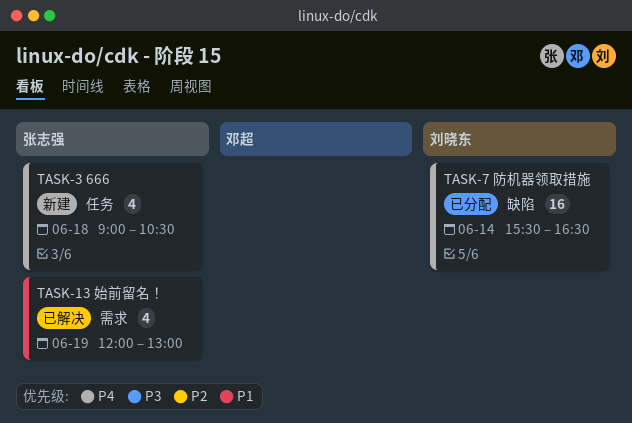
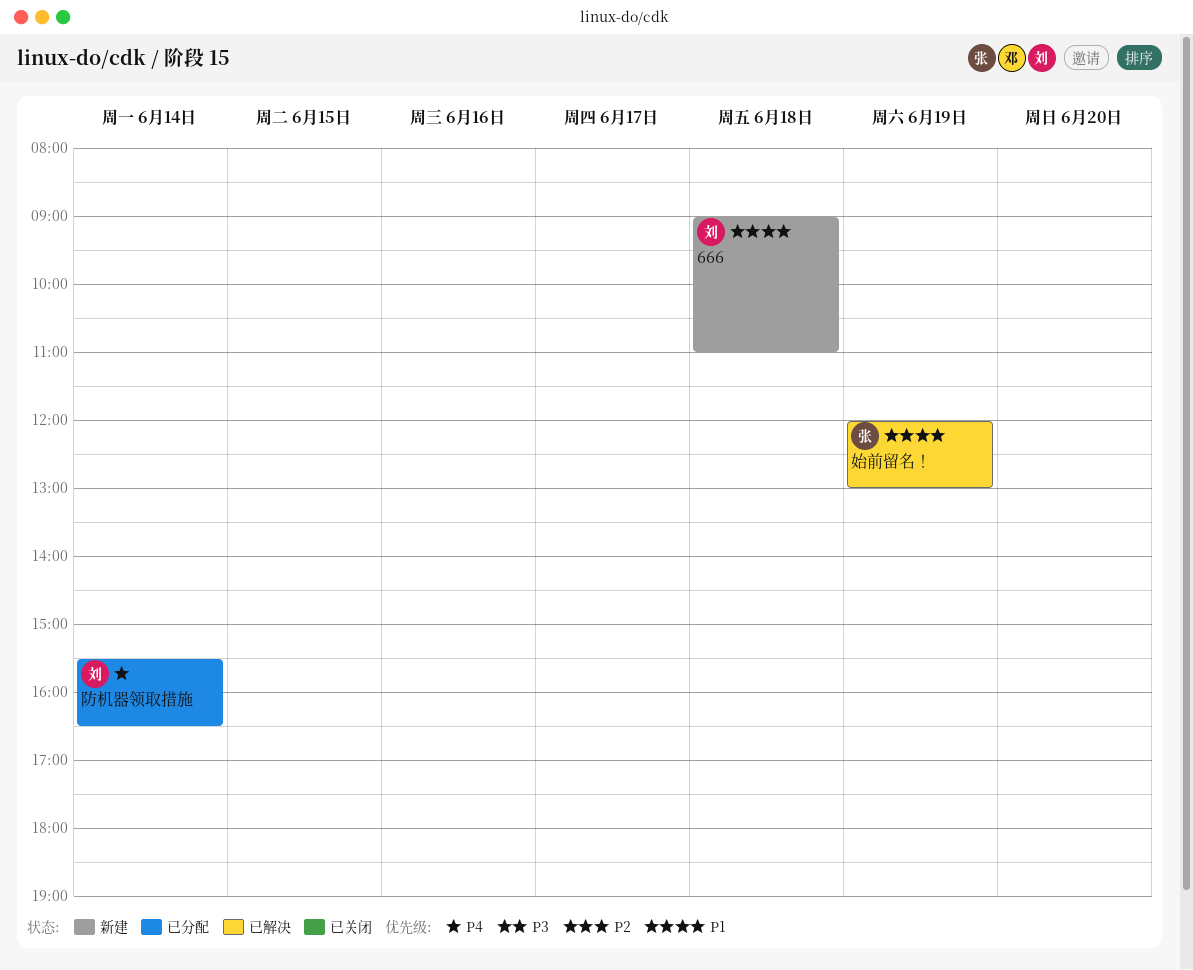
666, owner: 张志强 -> 刘晓东
666, priority: P4 -> P1
666, ends: 10:30 -> 11:00

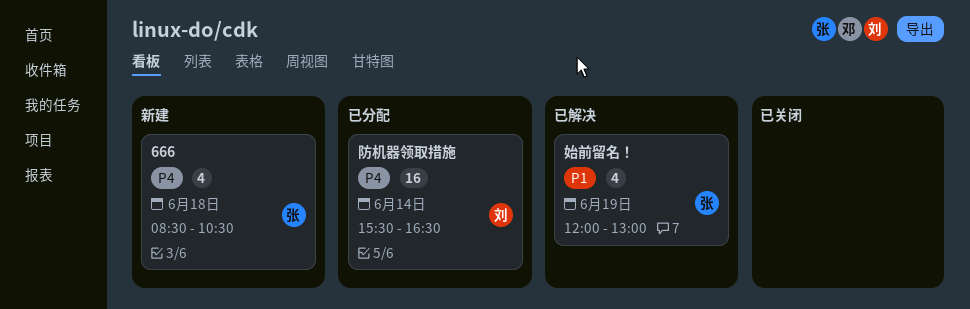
666, owner: 刘 -> 张
666, priority: P1 -> P4
666, begins: 09:00 -> 08:30
666, ends: 11:00 -> 10:30

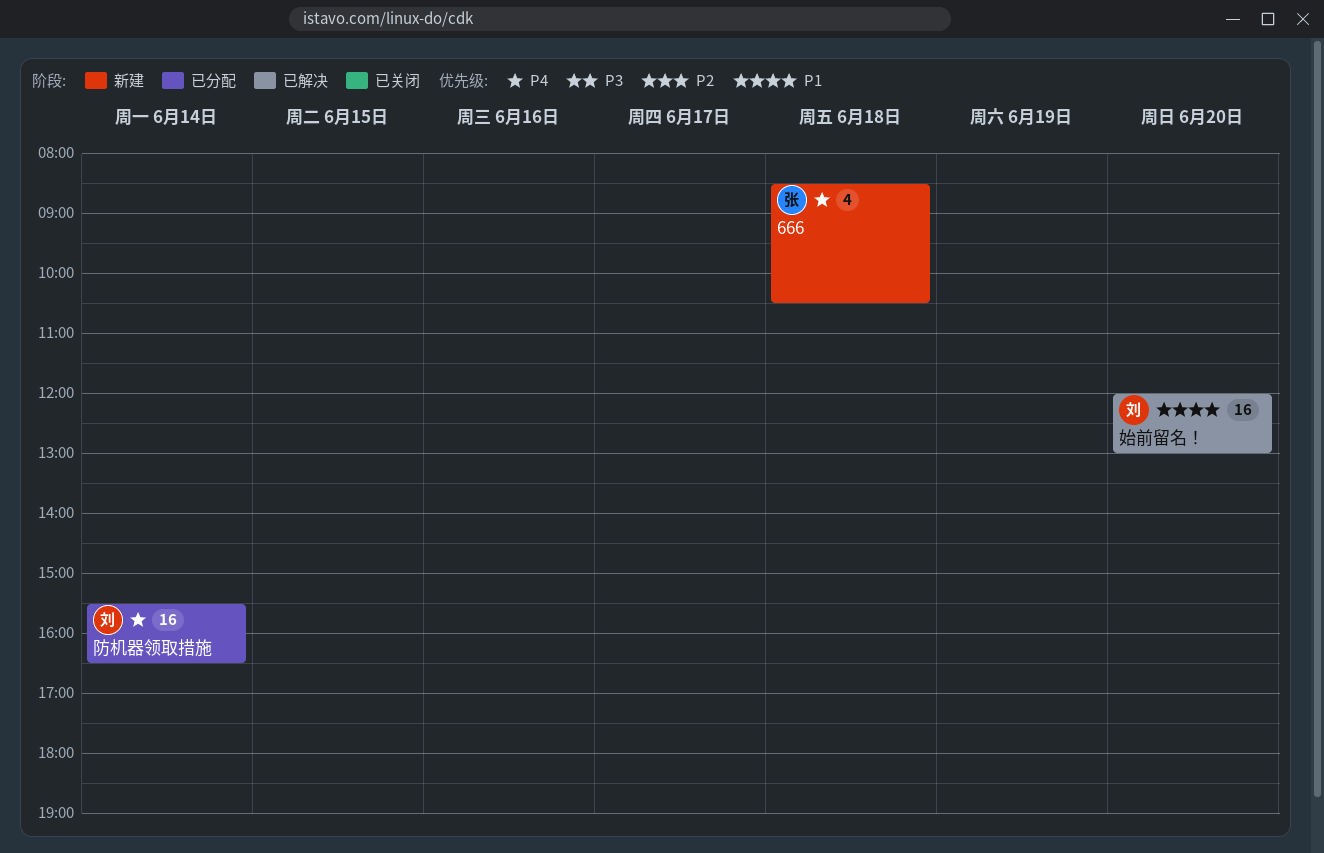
始前留名！, owner: 张 -> 刘
始前留名！, estimate: 4 -> 16
始前留名！, day: Jun 19 -> Jun 20

